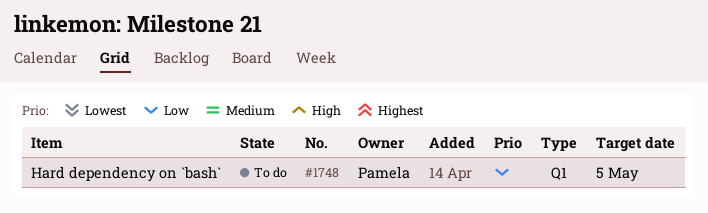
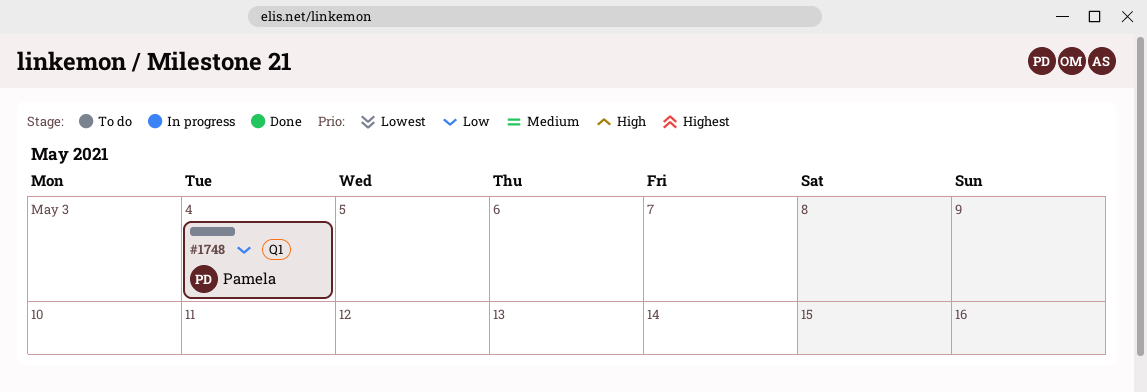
#1748, due: May 5 -> May 4

